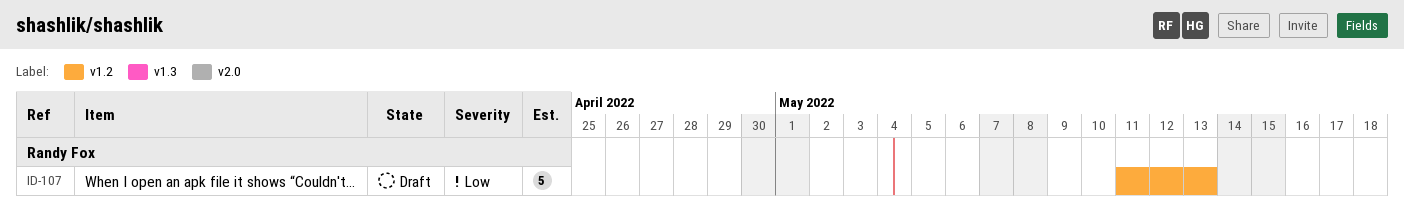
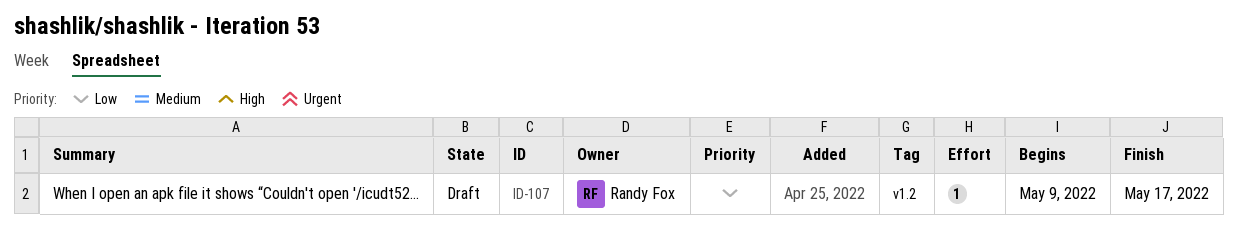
ID-107, estimate: 5 -> 1
ID-107, start: May 11 -> May 9
ID-107, due: May 13 -> May 17

